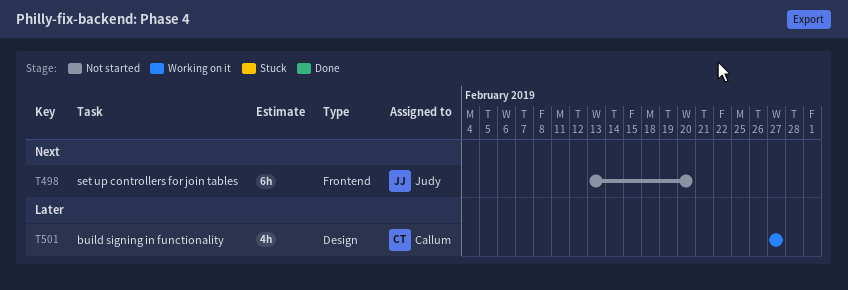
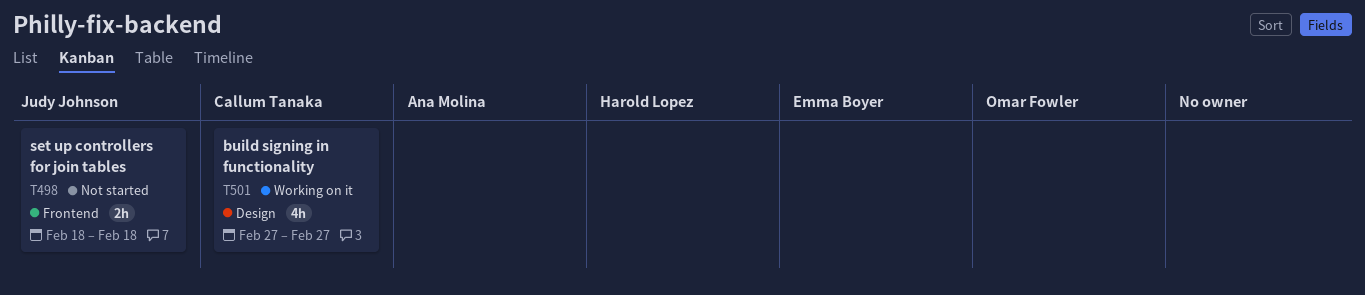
T498, estimate: 6h -> 2h
T498, start: Feb 13 -> Feb 18
T498, due: Feb 20 -> Feb 18

